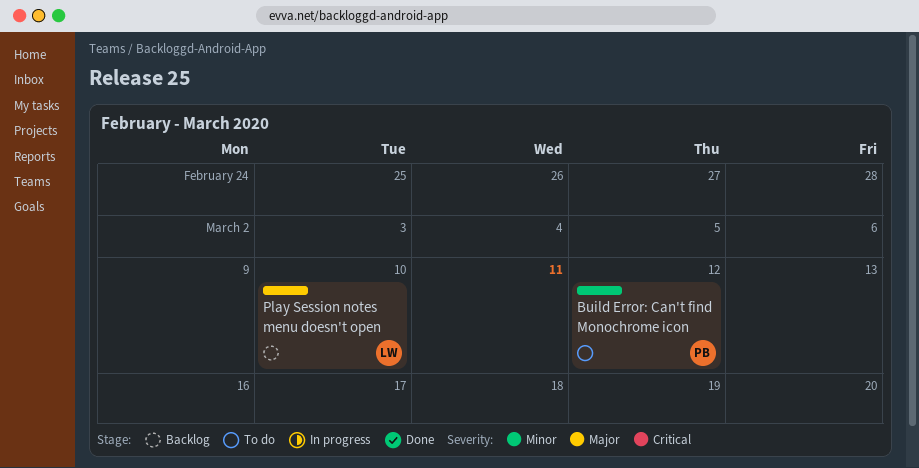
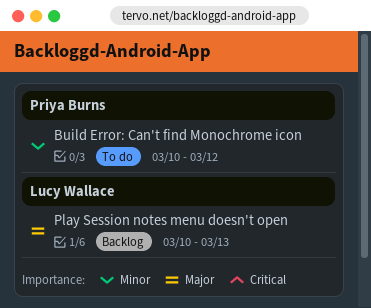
Play Session notes menu doesn't open, due: Mar 10 -> Mar 13

